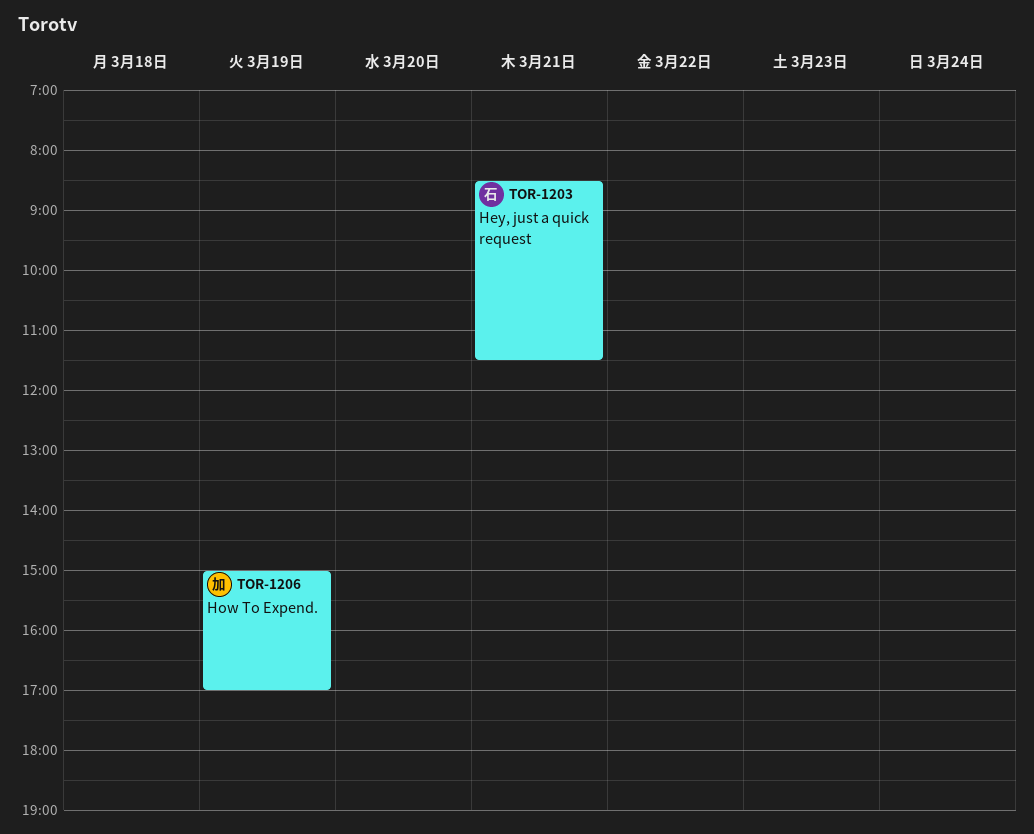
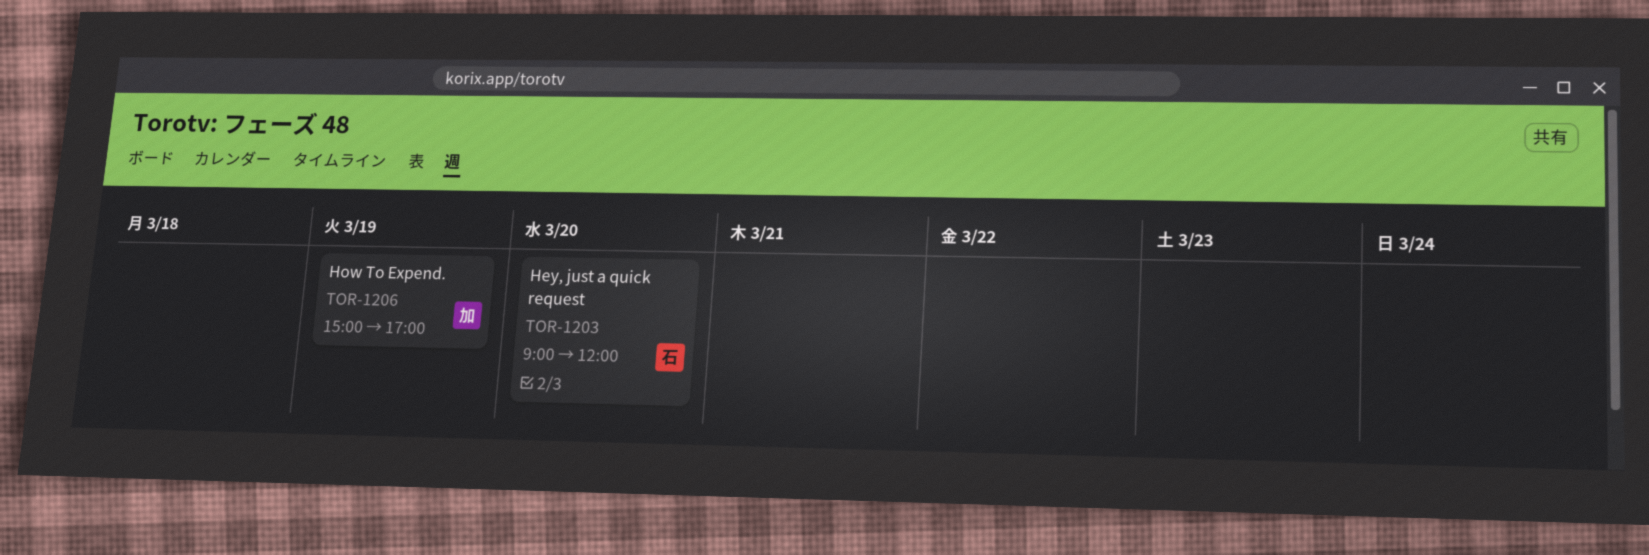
TOR-1203, day: Mar 21 -> Mar 20
TOR-1203, begins: 08:30 -> 09:00
TOR-1203, ends: 11:30 -> 12:00

